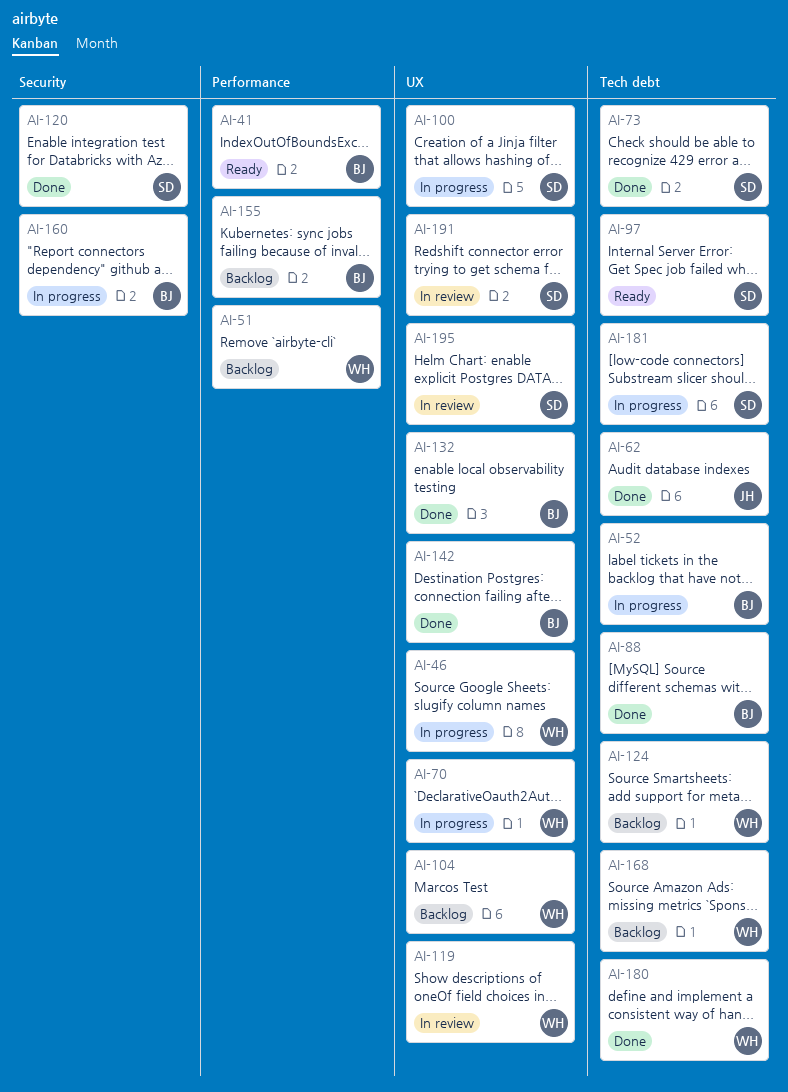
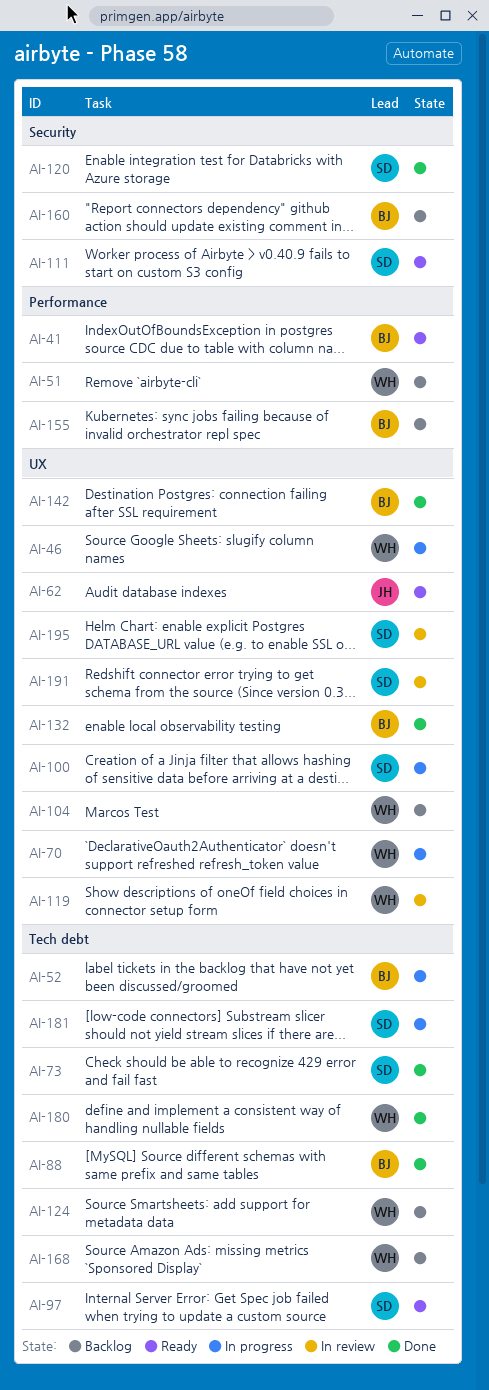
AI-62, status: Done -> Ready
AI-62, label: Tech debt -> UX
AI-111: none -> present
AI-160, status: In progress -> Backlog

